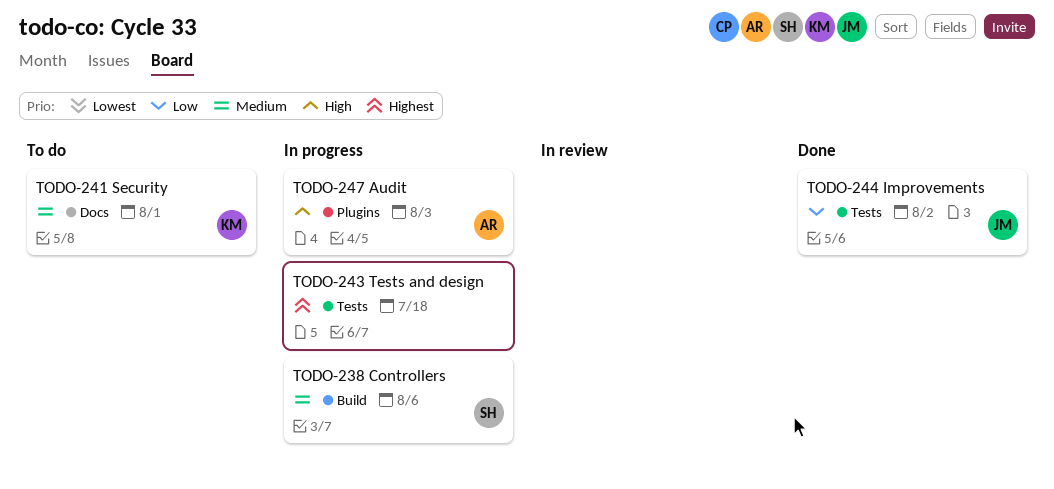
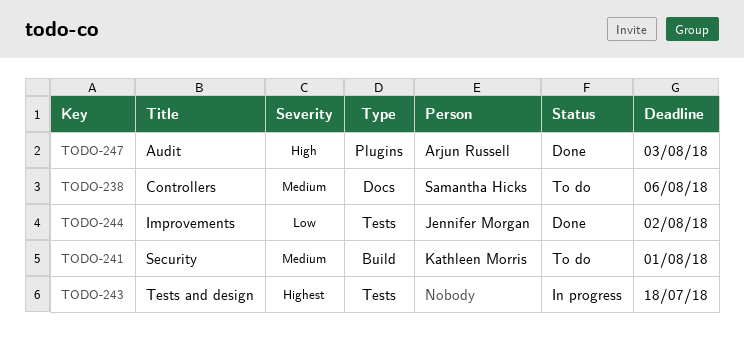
TODO-238, status: In progress -> To do
TODO-238, label: Build -> Docs
TODO-241, label: Docs -> Build
TODO-247, status: In progress -> Done

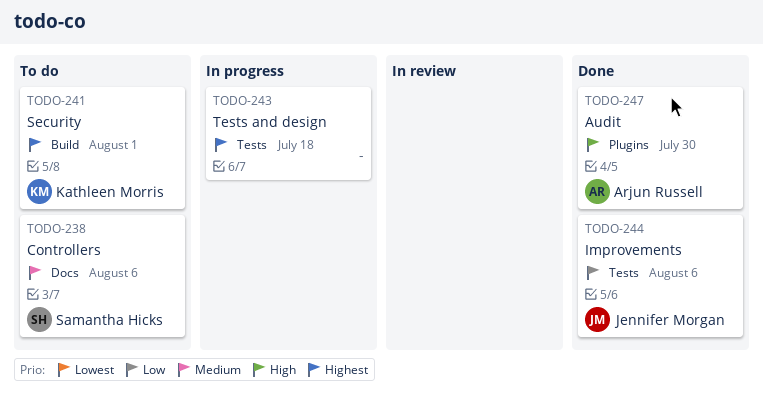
TODO-241, priority: Medium -> Highest
TODO-244, due: Aug 2 -> Aug 6
TODO-247, due: Aug 3 -> Jul 30

